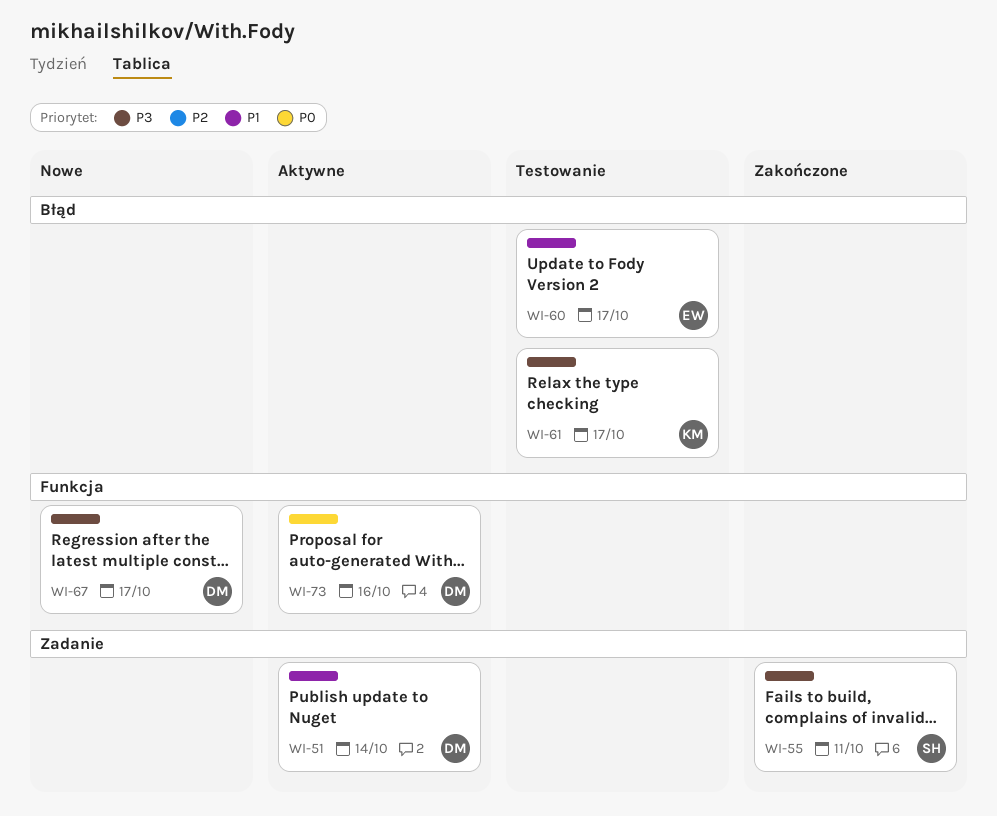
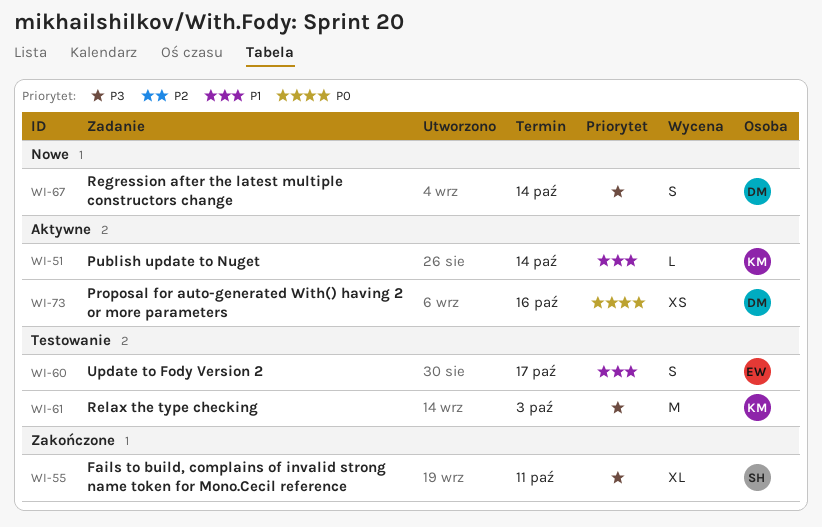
WI-51, owner: DM -> KM
WI-61, due: Oct 17 -> Oct 3
WI-67, due: Oct 17 -> Oct 14

